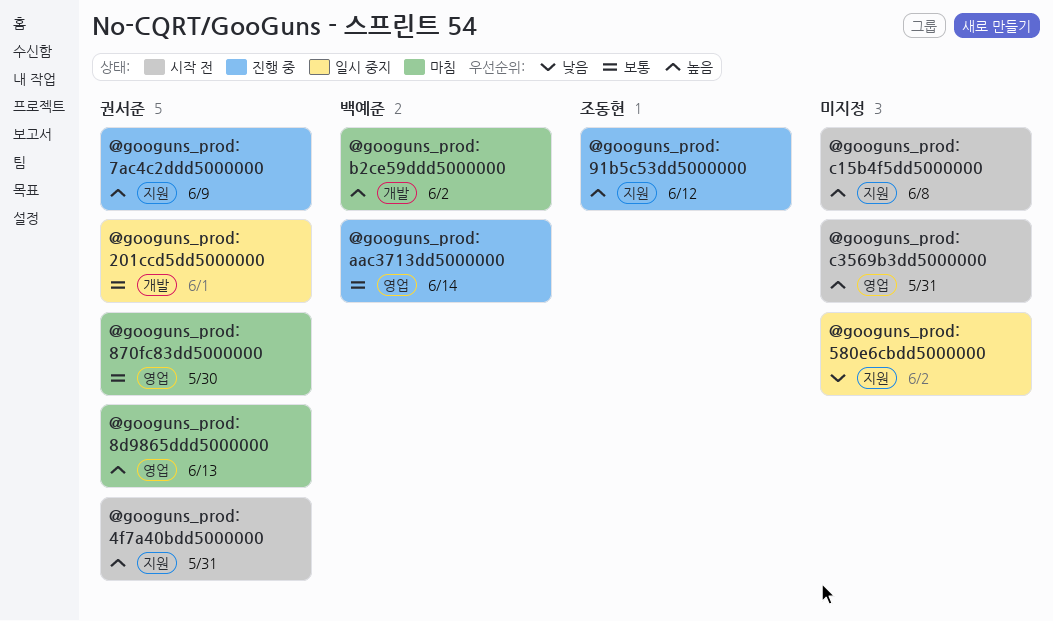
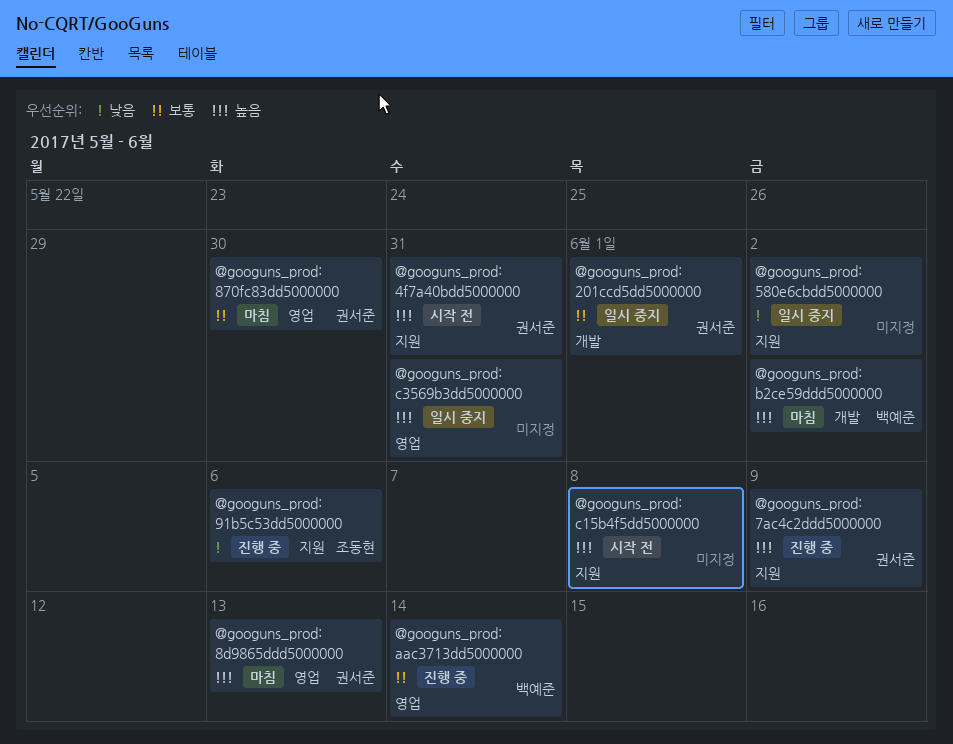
@googuns_prod: 91b5c53dd5000000, priority: 높음 -> 낮음
@googuns_prod: 91b5c53dd5000000, due: Jun 12 -> Jun 6
@googuns_prod: c3569b3dd5000000, status: 시작 전 -> 일시 중지

